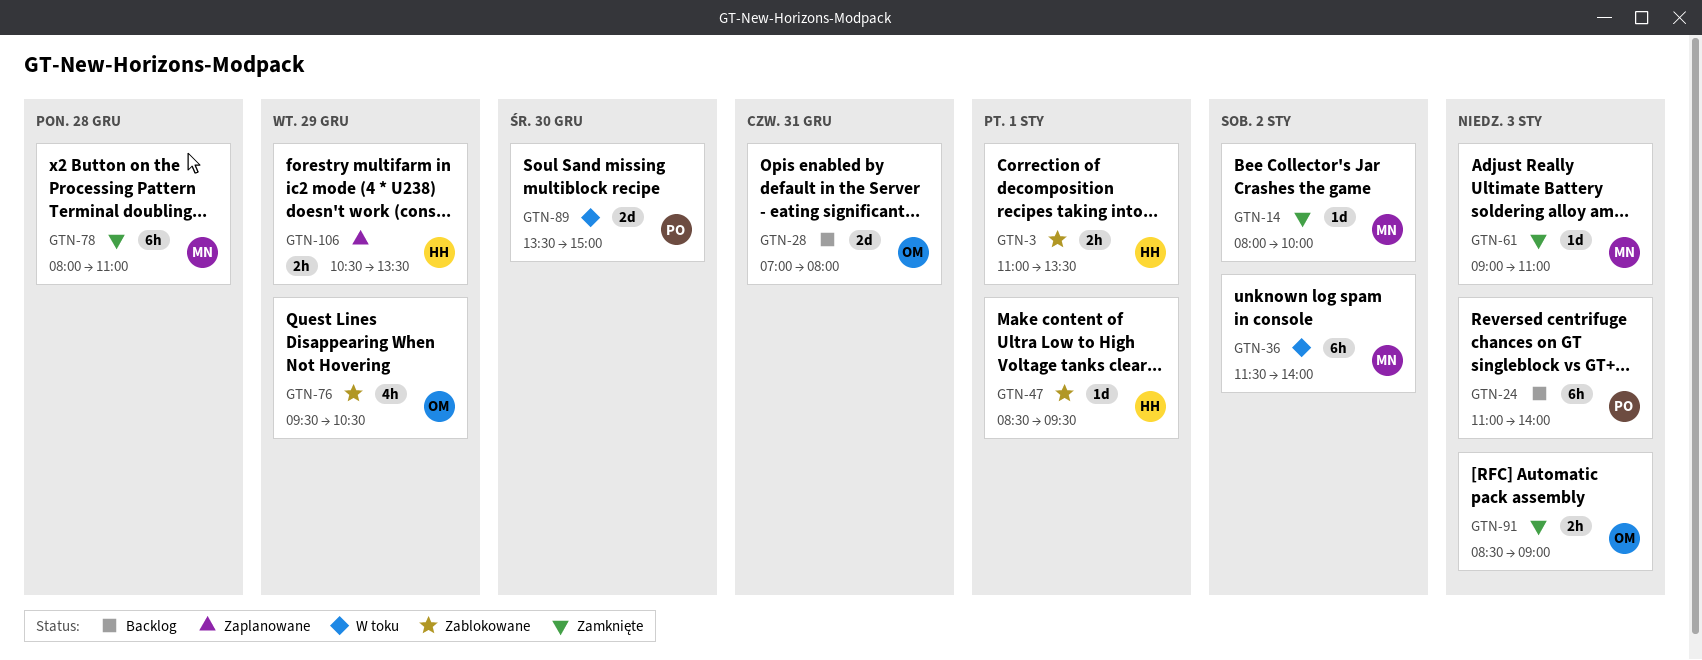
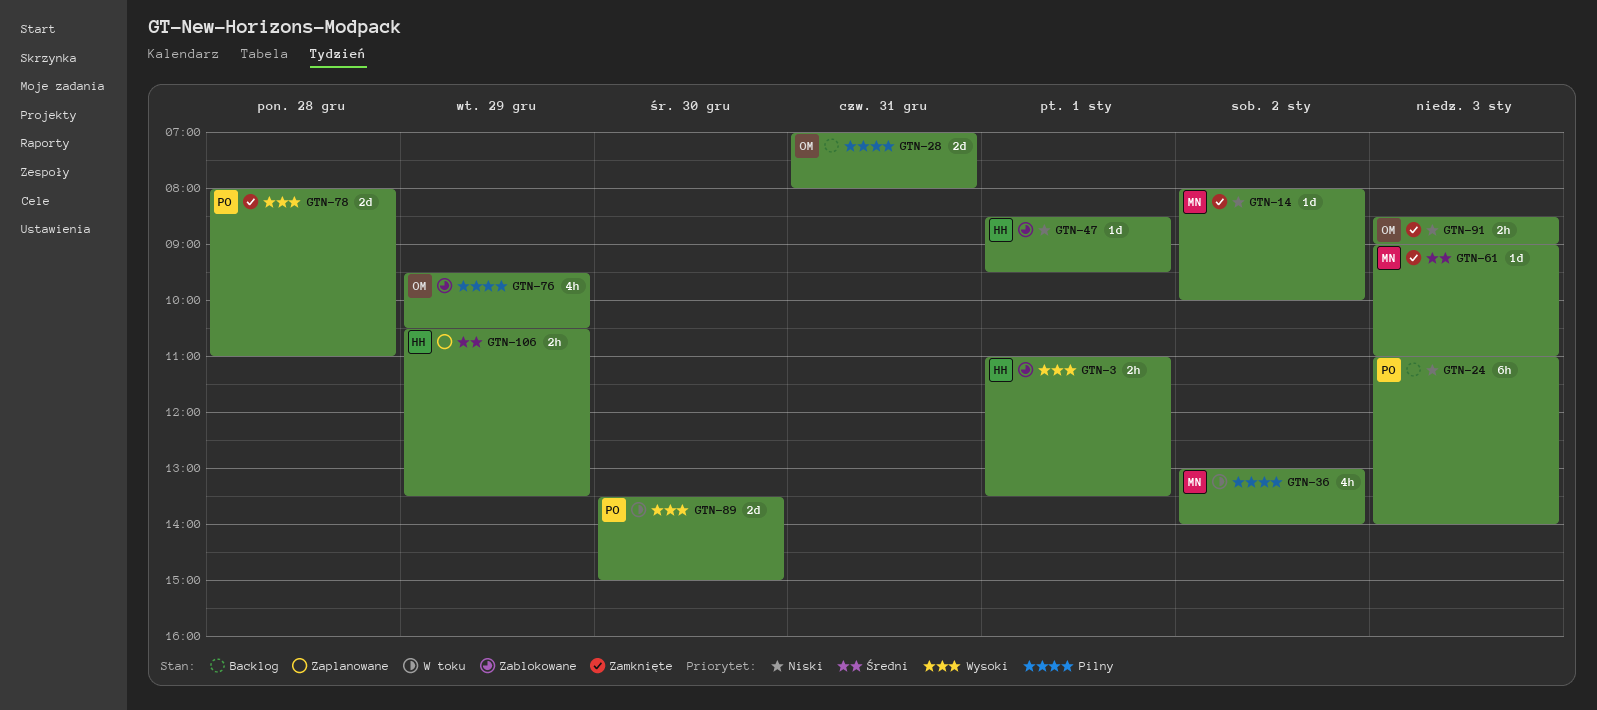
GTN-36, estimate: 6h -> 4h
GTN-36, begins: 11:30 -> 13:00
GTN-78, owner: MN -> PO
GTN-78, estimate: 6h -> 2d

